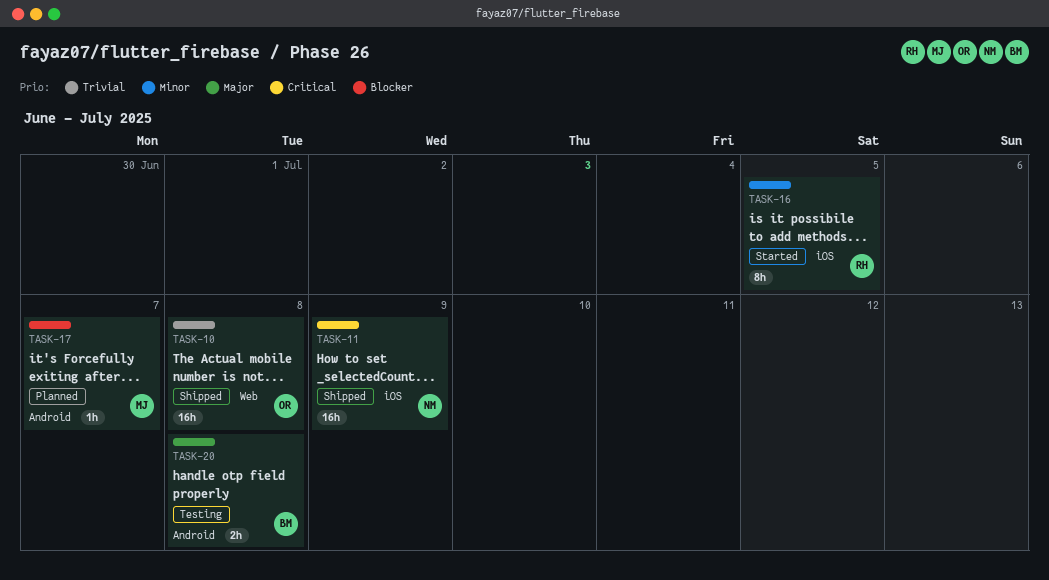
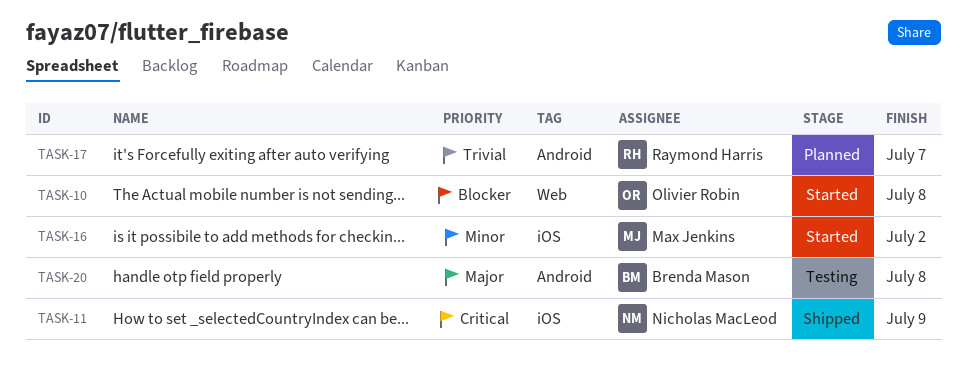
TASK-10, status: Shipped -> Started
TASK-10, priority: Trivial -> Blocker
TASK-16, owner: Raymond Harris -> Max Jenkins
TASK-16, due: Jul 5 -> Jul 2
TASK-17, owner: Max Jenkins -> Raymond Harris
TASK-17, priority: Blocker -> Trivial

